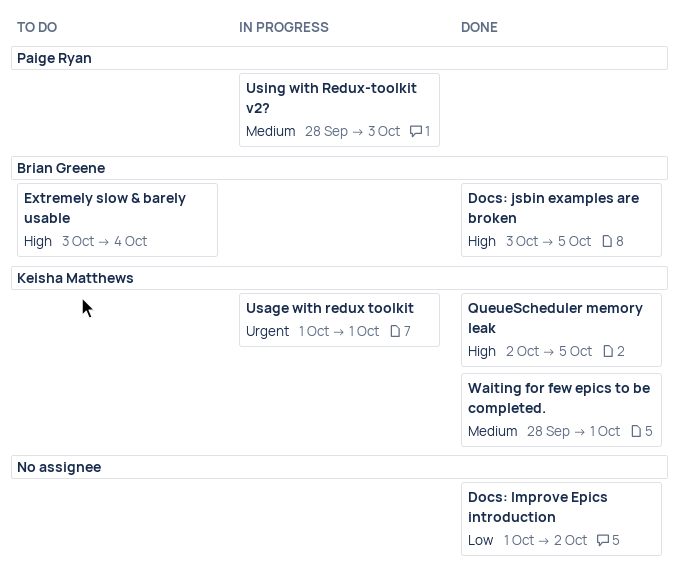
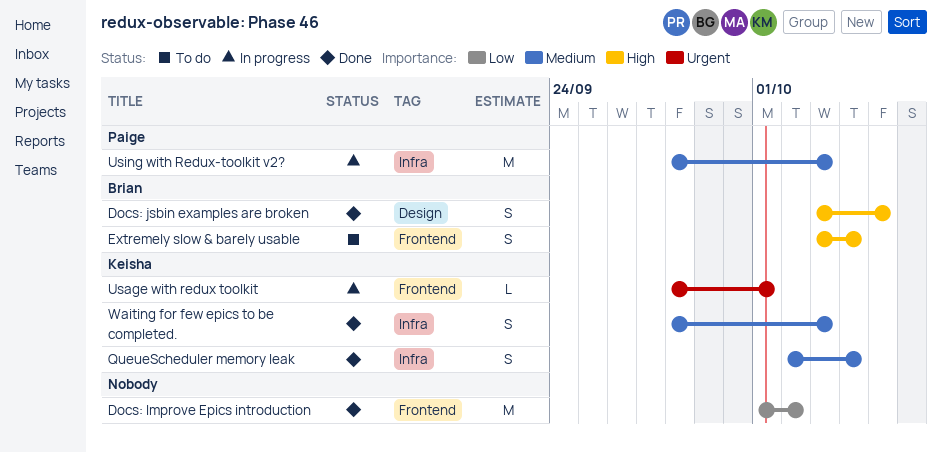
QueueScheduler memory leak, priority: High -> Medium
QueueScheduler memory leak, due: Oct 5 -> Oct 4
Usage with redux toolkit, start: Oct 1 -> Sep 28
Waiting for few epics to be completed., due: Oct 1 -> Oct 3

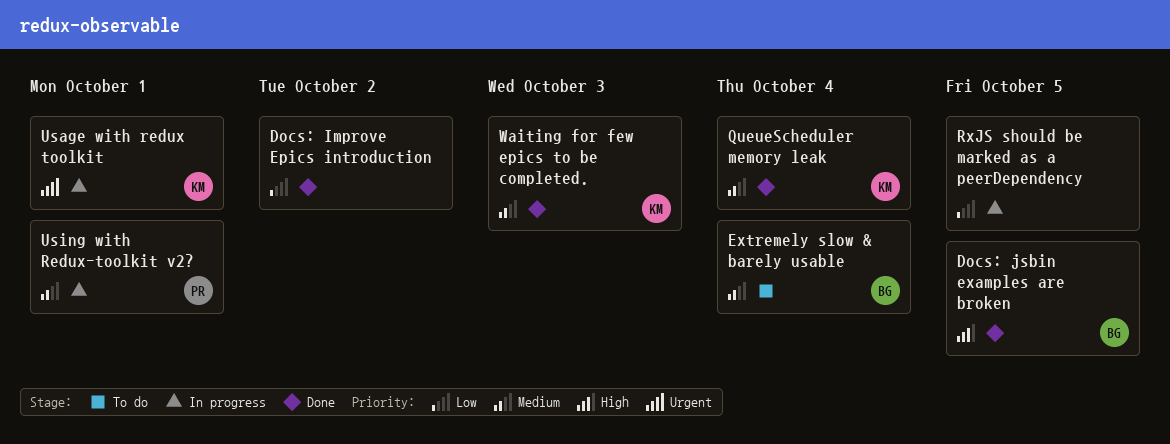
Extremely slow & barely usable, priority: High -> Medium
RxJS should be marked as a peerDependency: none -> present
Using with Redux-toolkit v2?, due: Oct 3 -> Oct 1

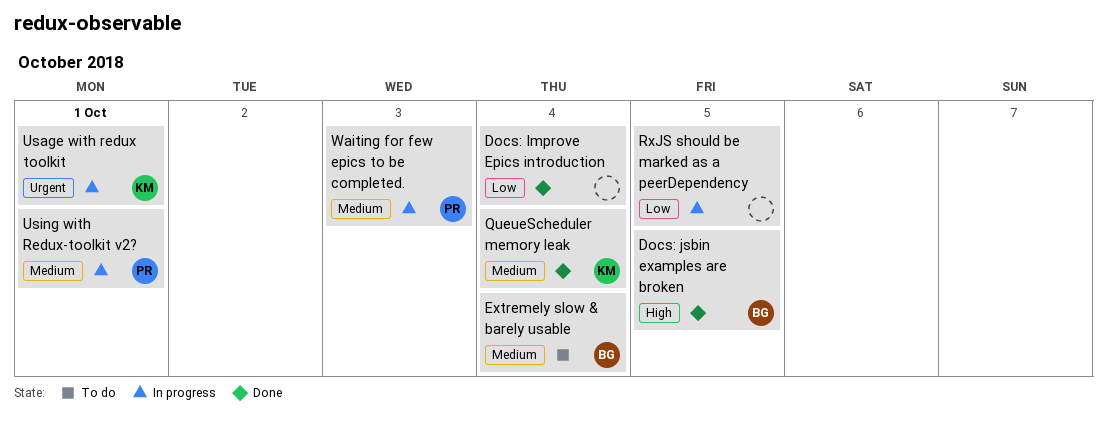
Docs: Improve Epics introduction, due: Oct 2 -> Oct 4
Waiting for few epics to be completed., status: Done -> In progress
Waiting for few epics to be completed., owner: KM -> PR

